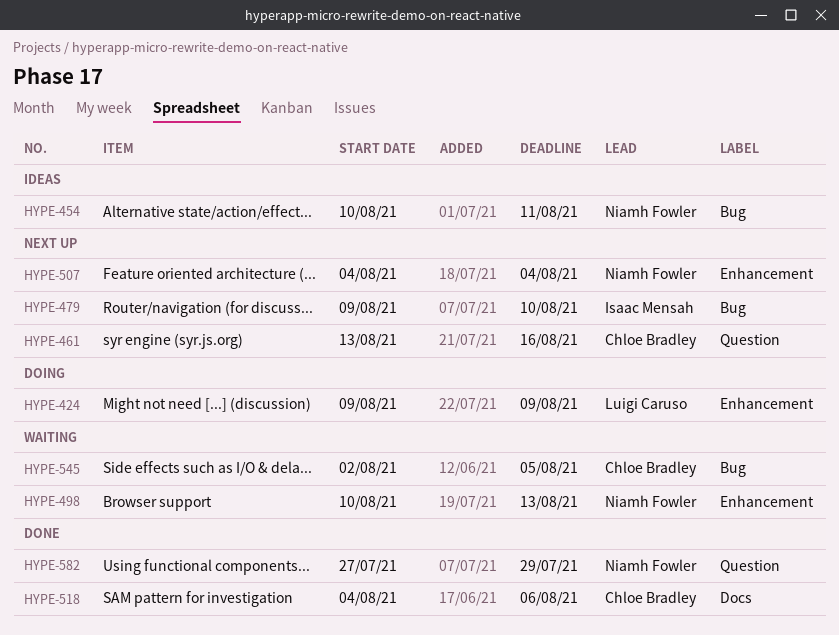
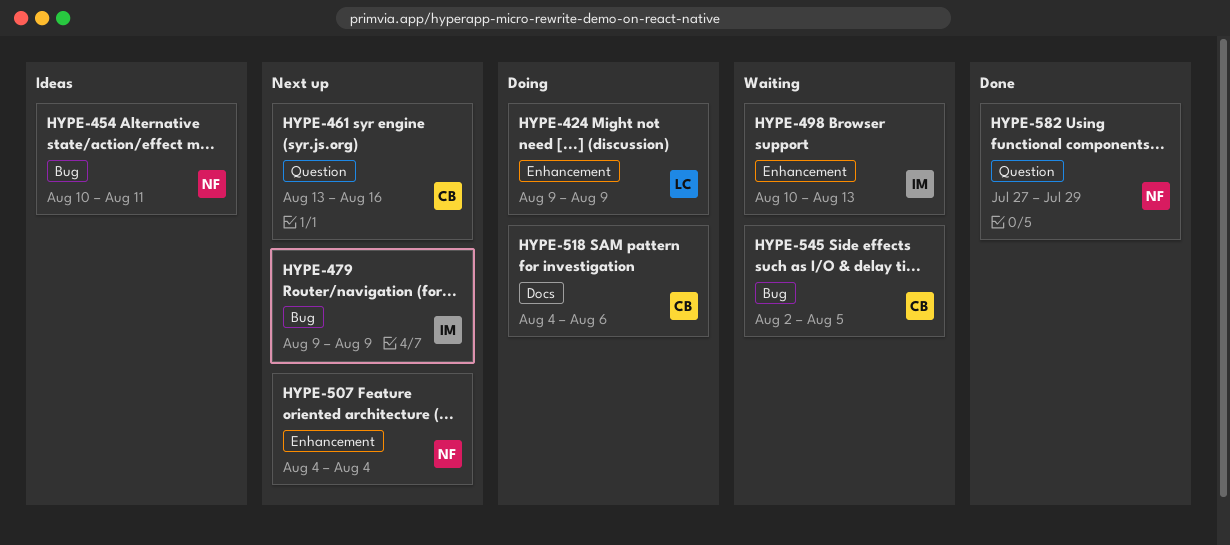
HYPE-479, due: Aug 10 -> Aug 9
HYPE-498, owner: Niamh Fowler -> Isaac Mensah
HYPE-518, status: Done -> Doing

